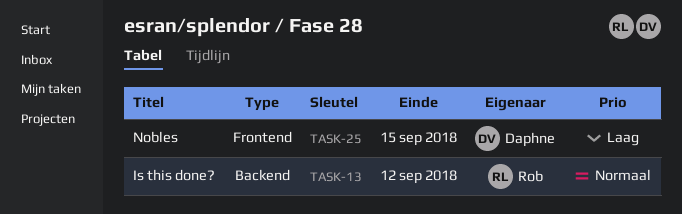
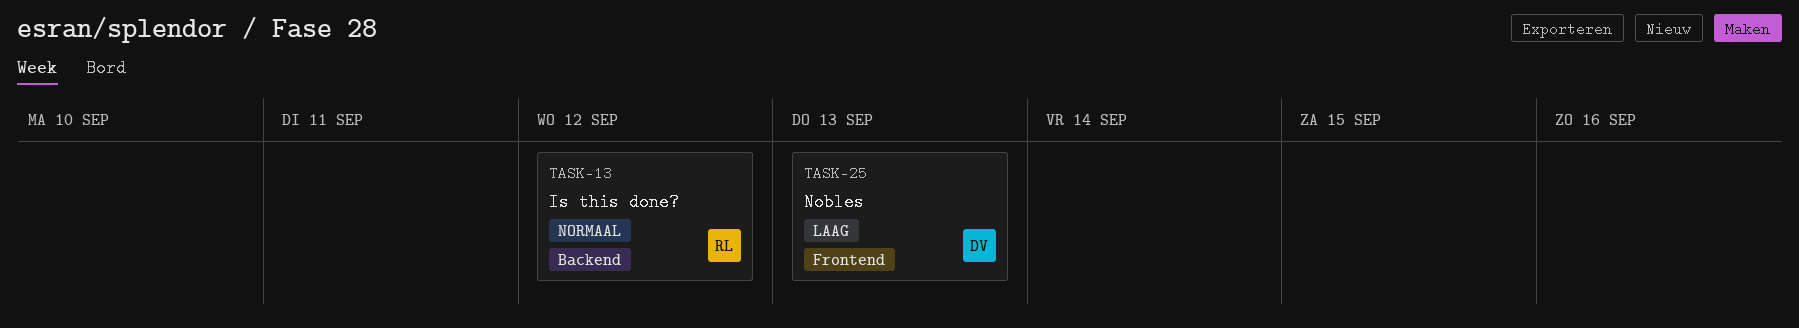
TASK-25, due: Sep 15 -> Sep 13

